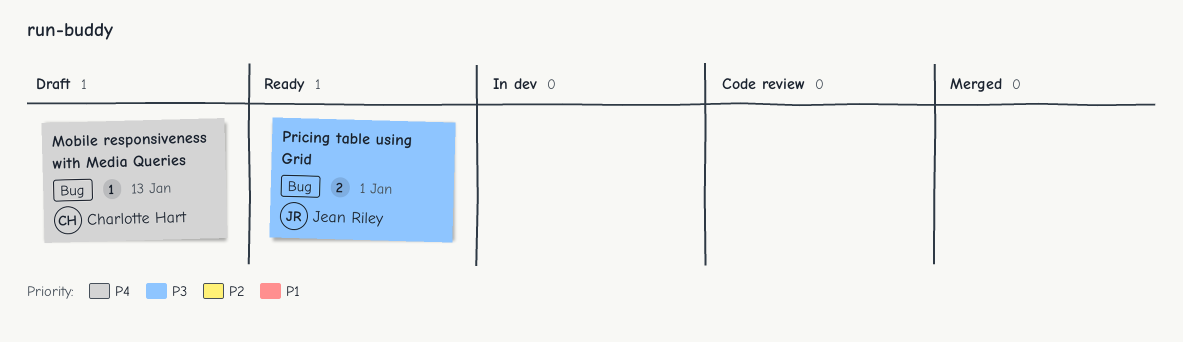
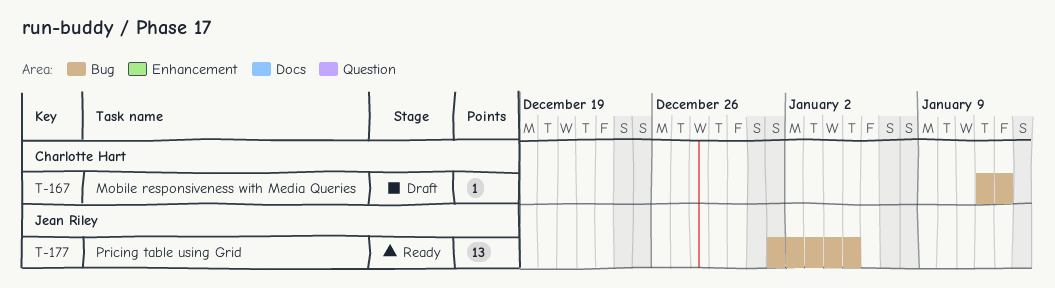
Pricing table using Grid, estimate: 2 -> 13
Pricing table using Grid, due: Jan 1 -> Jan 5

